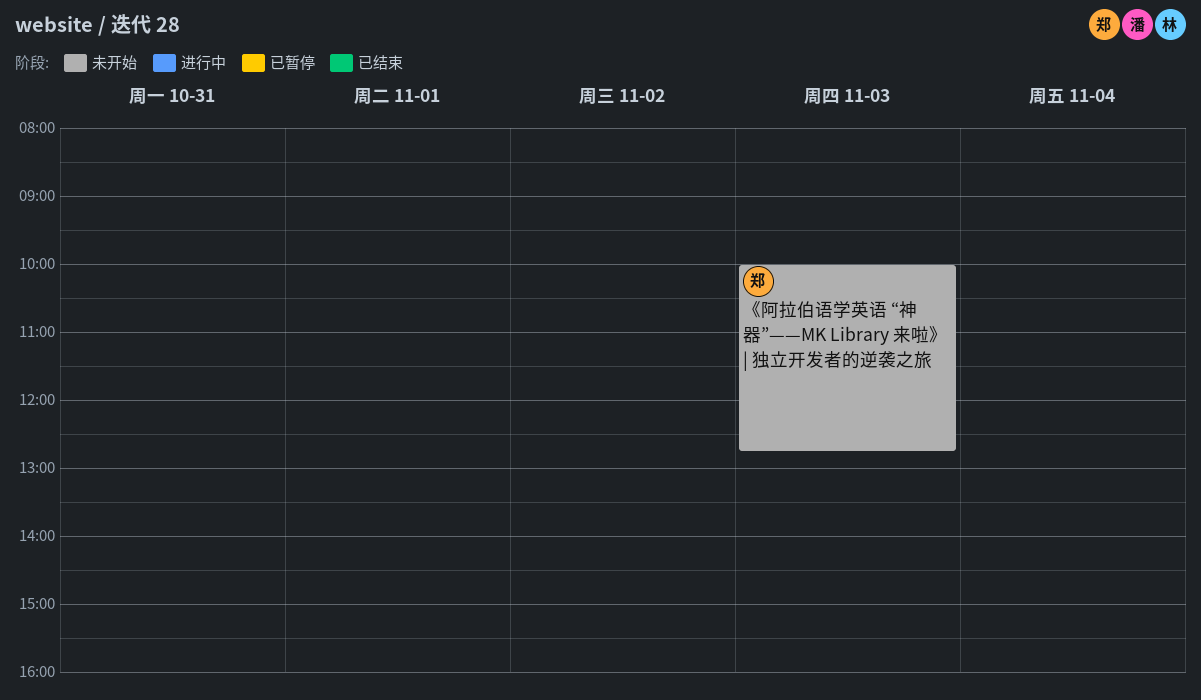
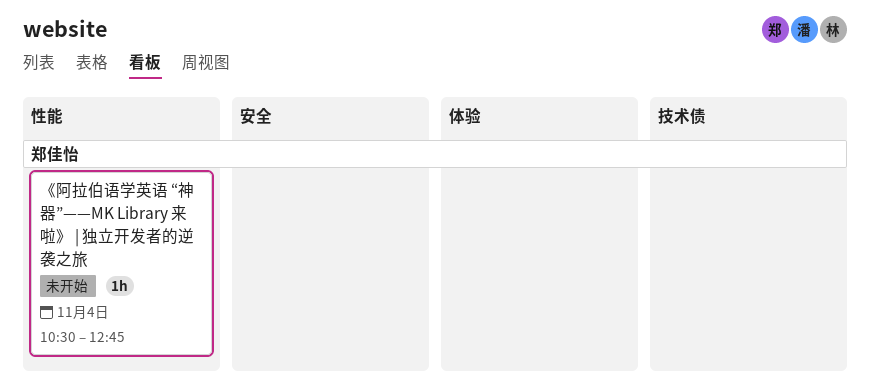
《阿拉伯语学英语 “神器”——MK Library 来啦》 | 独立开发者的逆袭之旅, day: Nov 3 -> Nov 4
《阿拉伯语学英语 “神器”——MK Library 来啦》 | 独立开发者的逆袭之旅, begins: 10:00 -> 10:30

